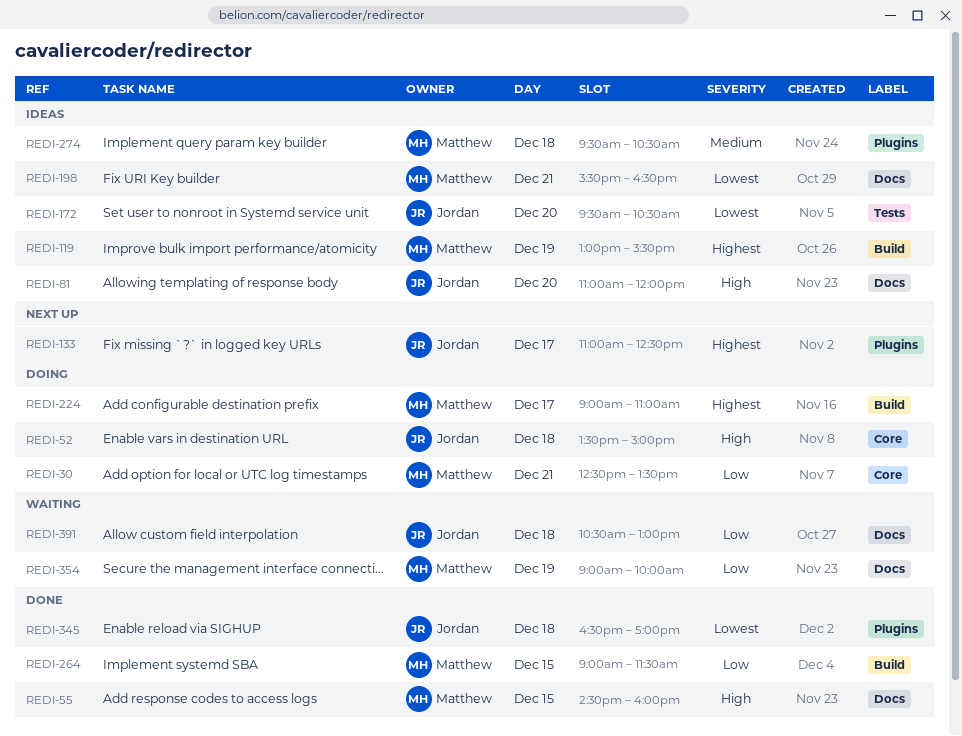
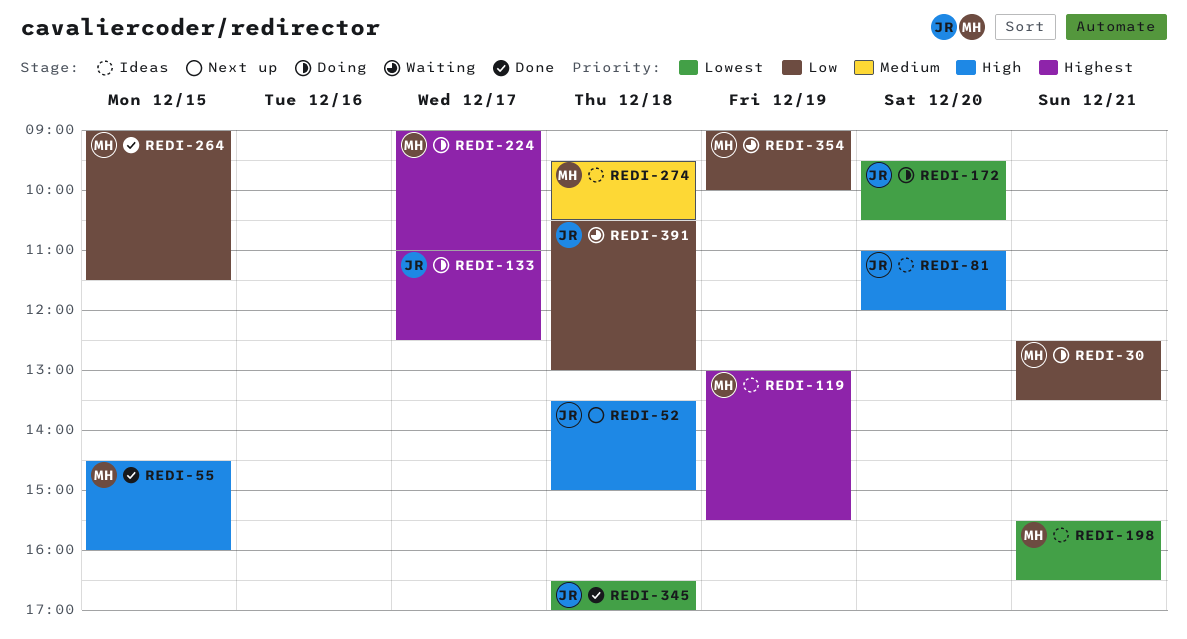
REDI-52, status: Doing -> Next up
REDI-133, status: Next up -> Doing
REDI-172, status: Ideas -> Doing

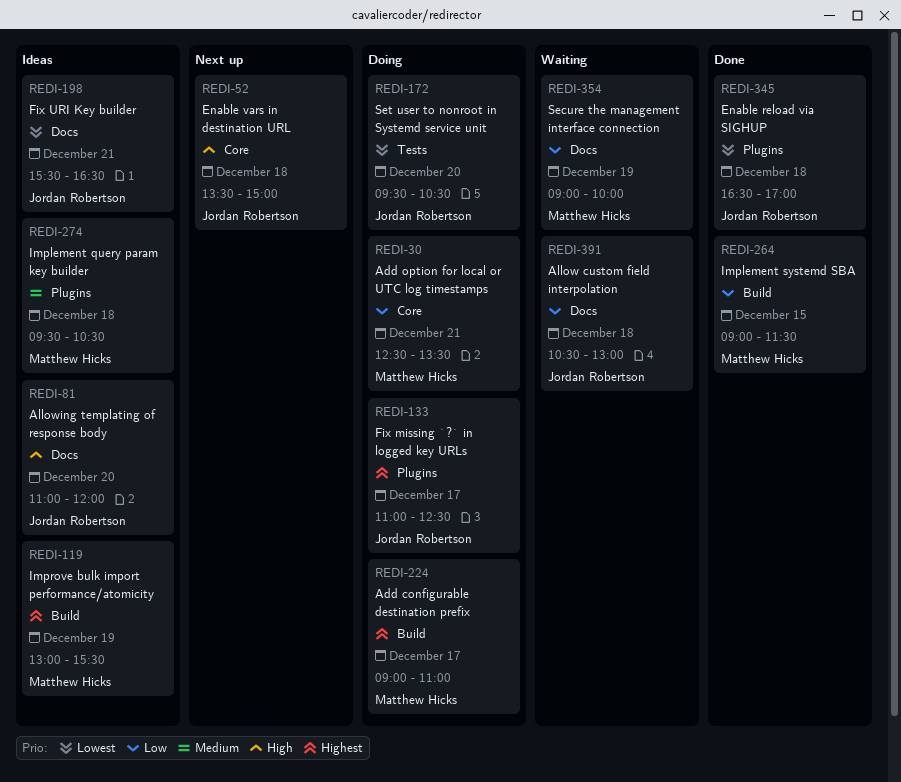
REDI-55: present -> none
REDI-198, owner: Matthew Hicks -> Jordan Robertson

